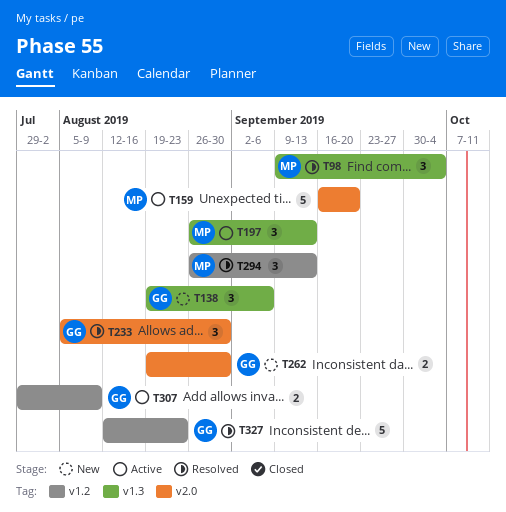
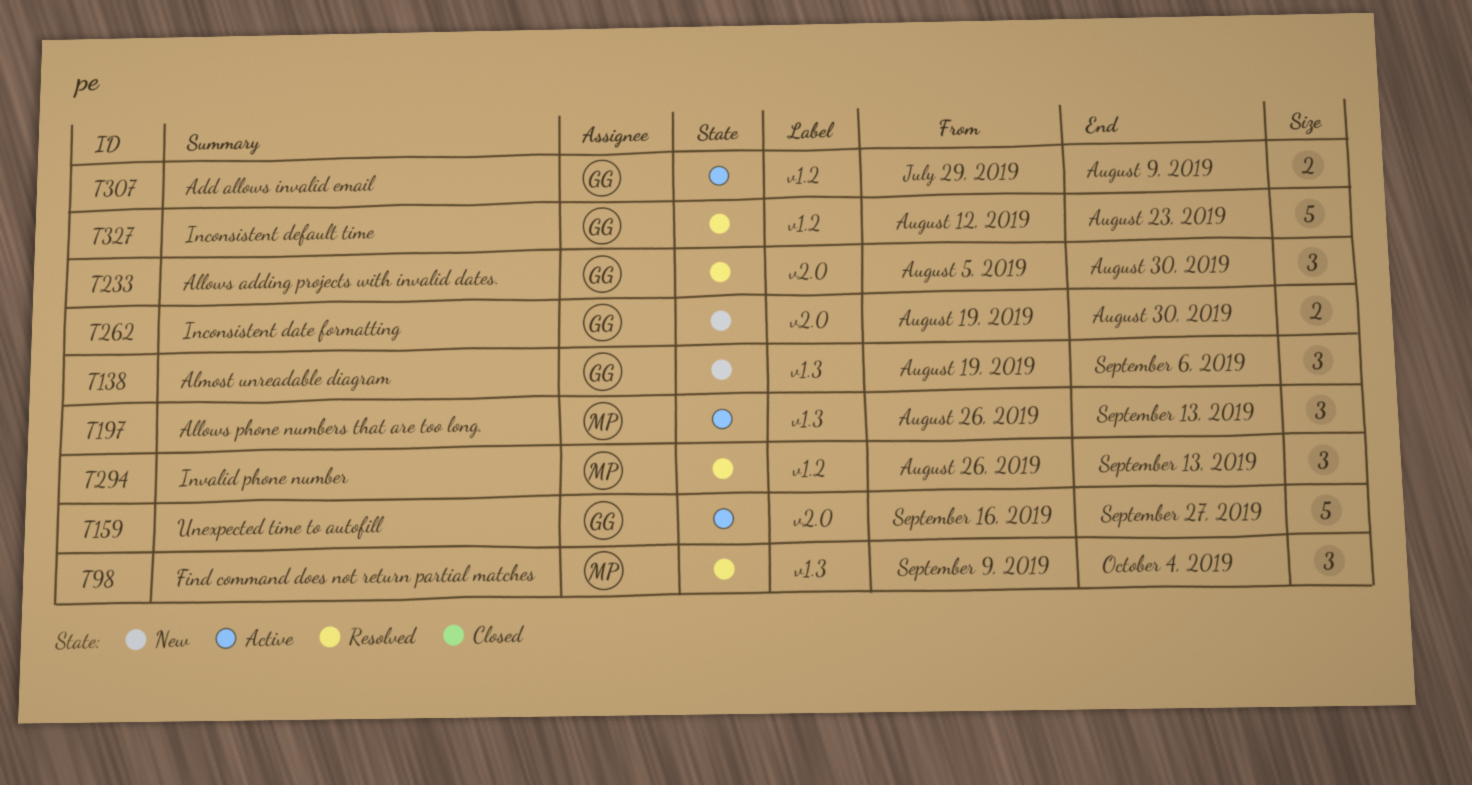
T159, owner: MP -> GG
T159, due: Sep 20 -> Sep 27

